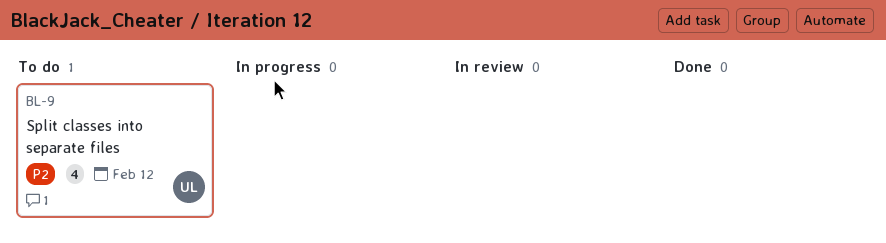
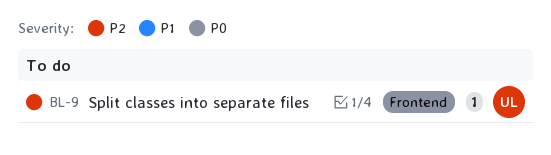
BL-9, estimate: 4 -> 1

